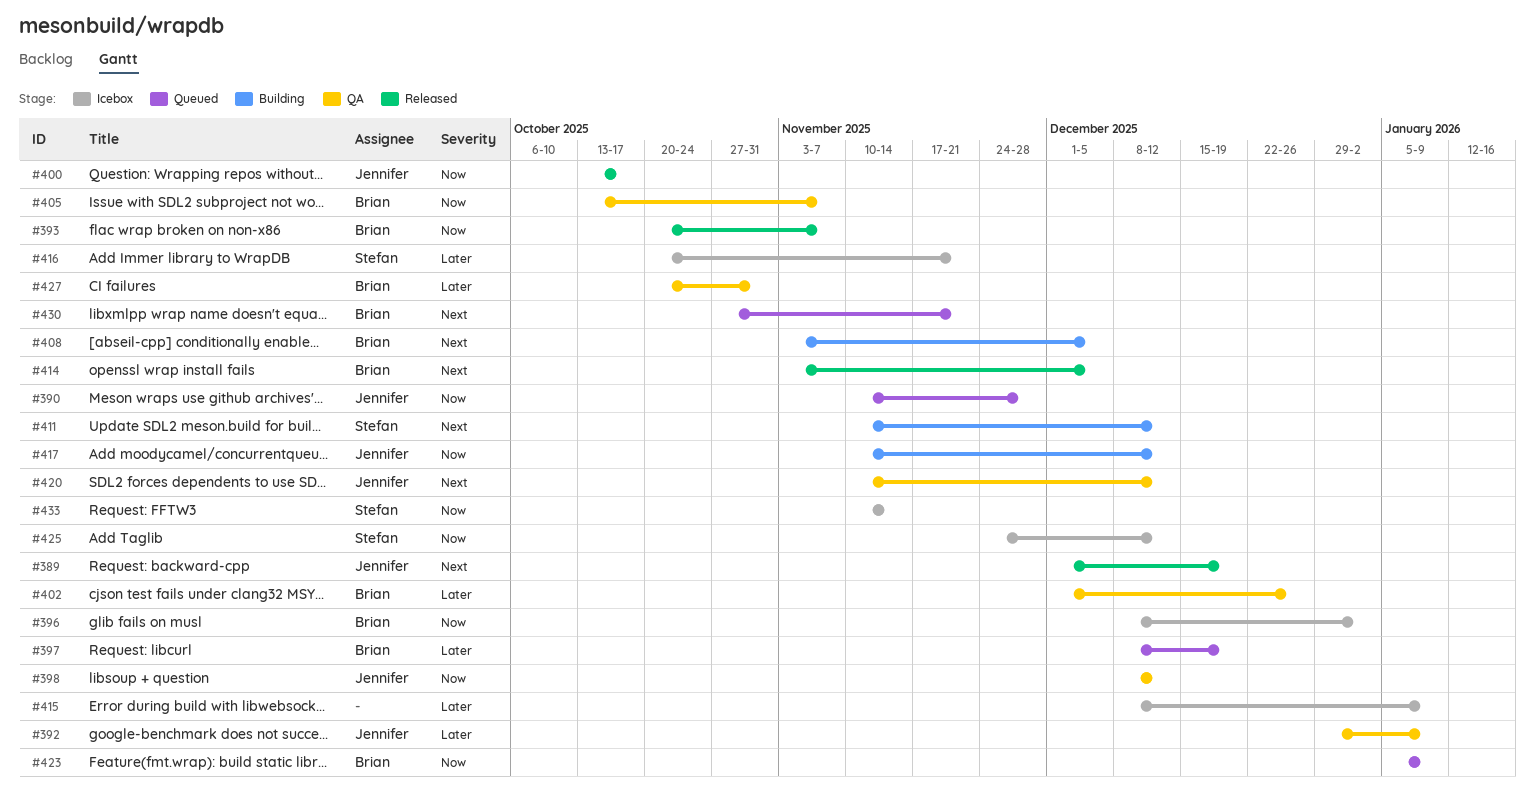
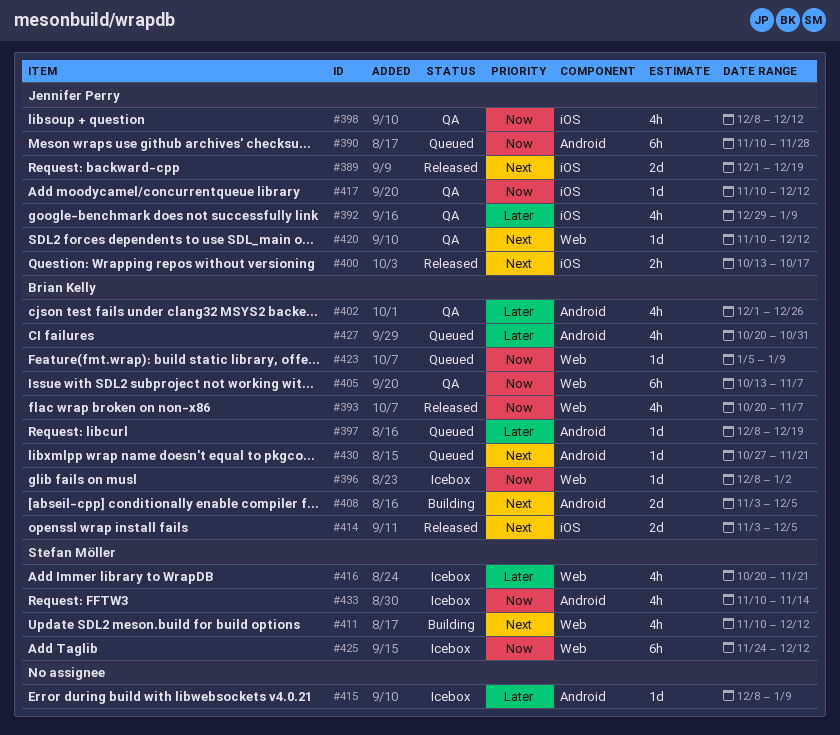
#400, priority: Now -> Next
#417, status: Building -> QA
#427, status: QA -> Queued

